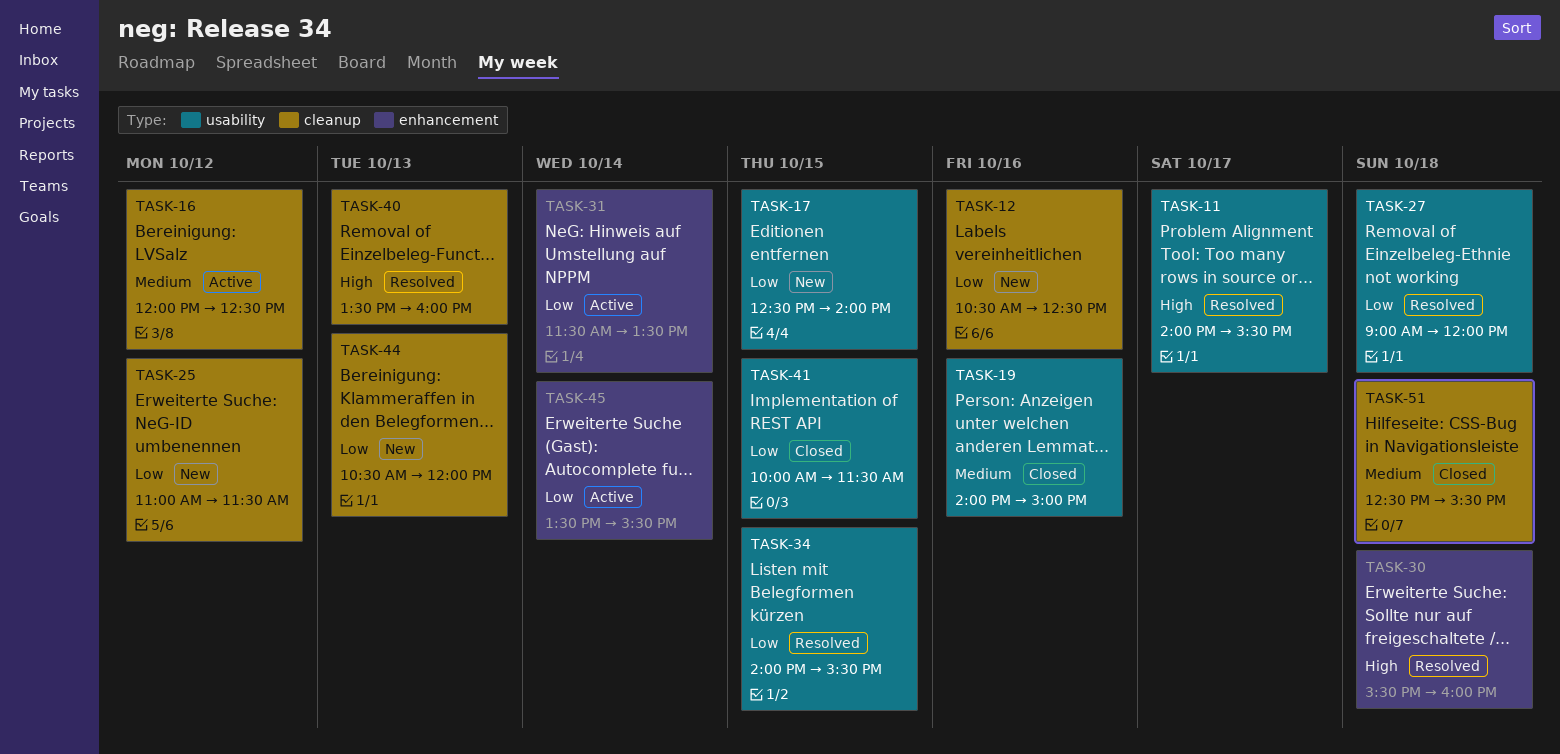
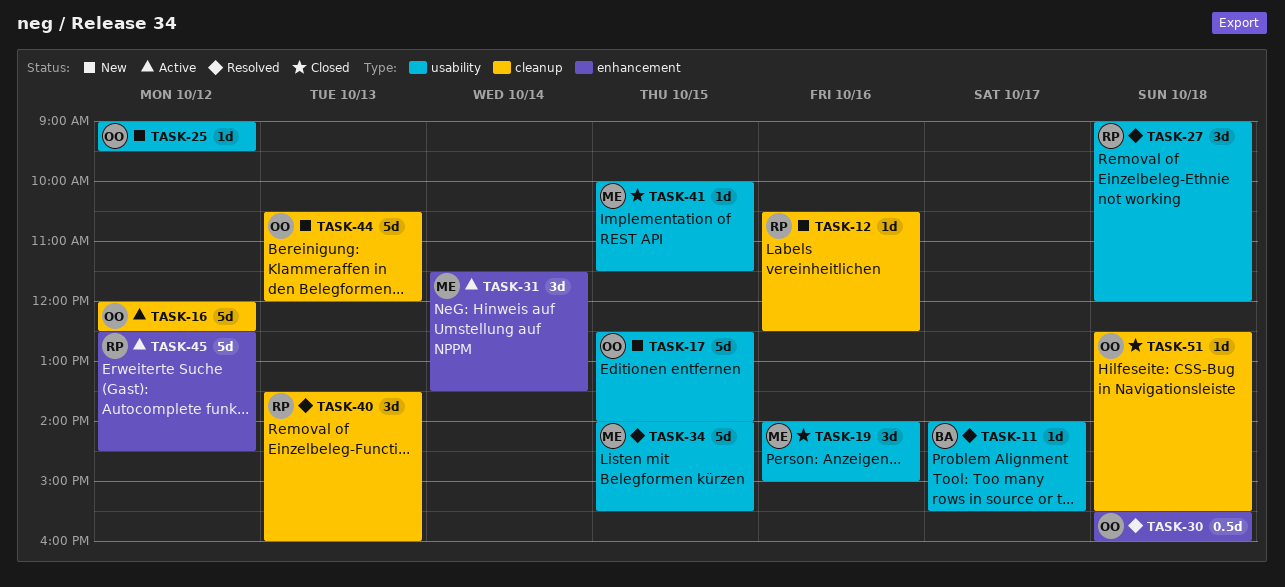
TASK-25, label: cleanup -> usability
TASK-25, begins: 11:00 -> 09:00
TASK-25, ends: 11:30 -> 09:30
TASK-45, day: Oct 14 -> Oct 12
TASK-45, begins: 13:30 -> 12:30
TASK-45, ends: 15:30 -> 14:30

